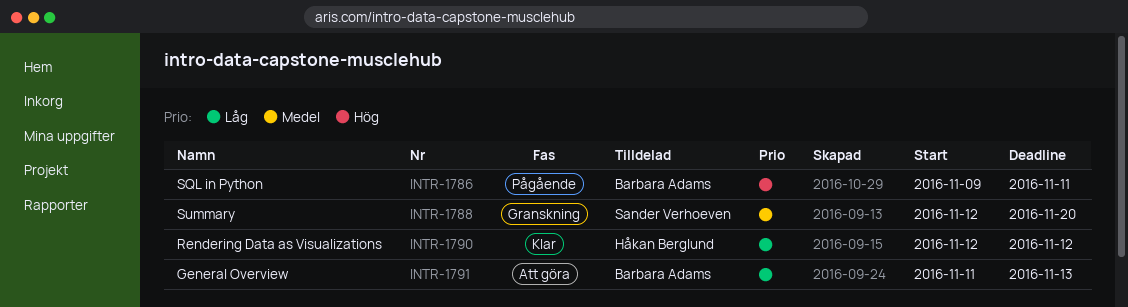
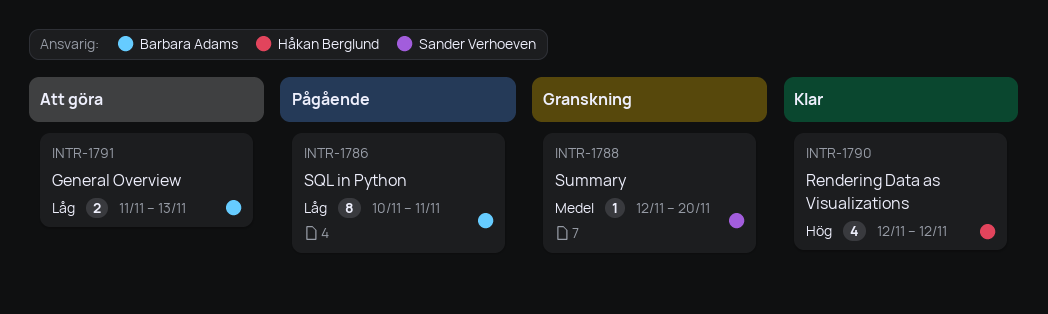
INTR-1786, priority: Hög -> Låg
INTR-1786, start: Nov 9 -> Nov 10
INTR-1790, priority: Låg -> Hög

